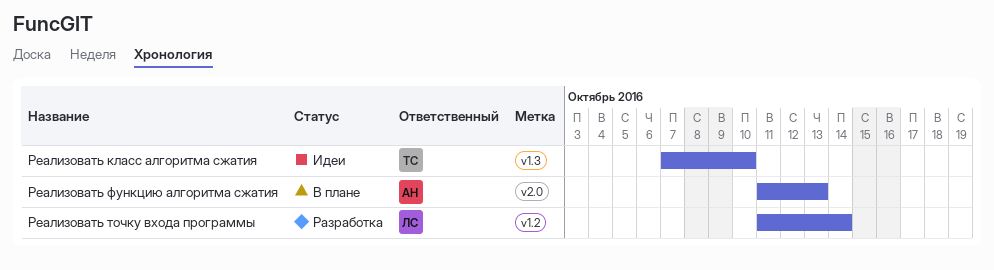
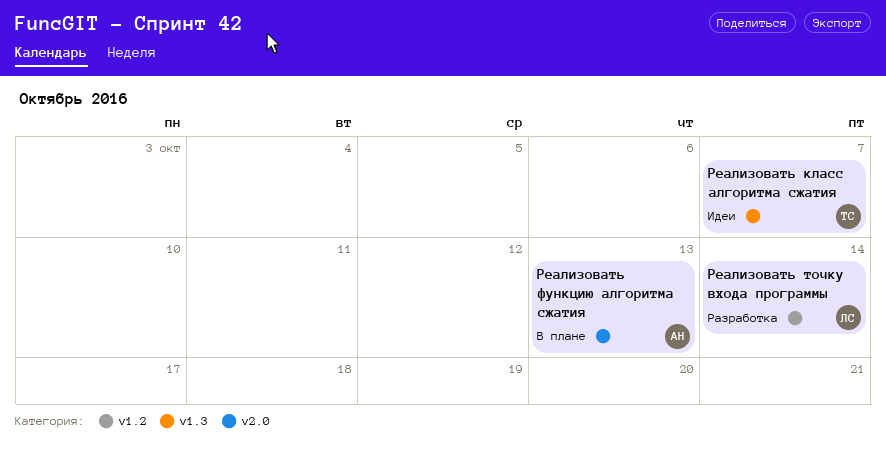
Реализовать класс алгоритма сжатия, due: Oct 10 -> Oct 7

